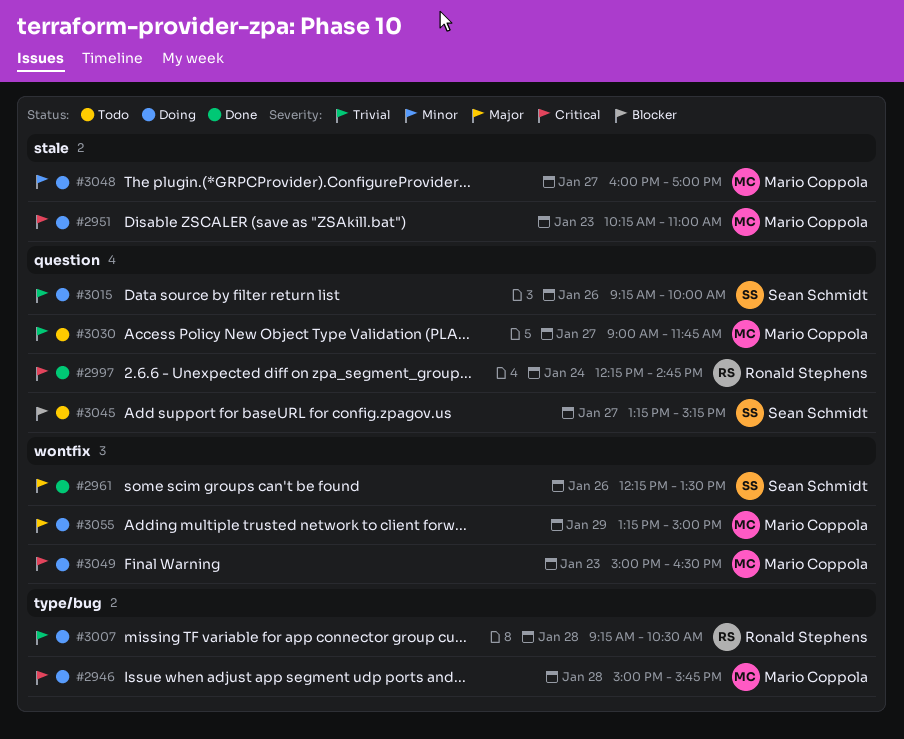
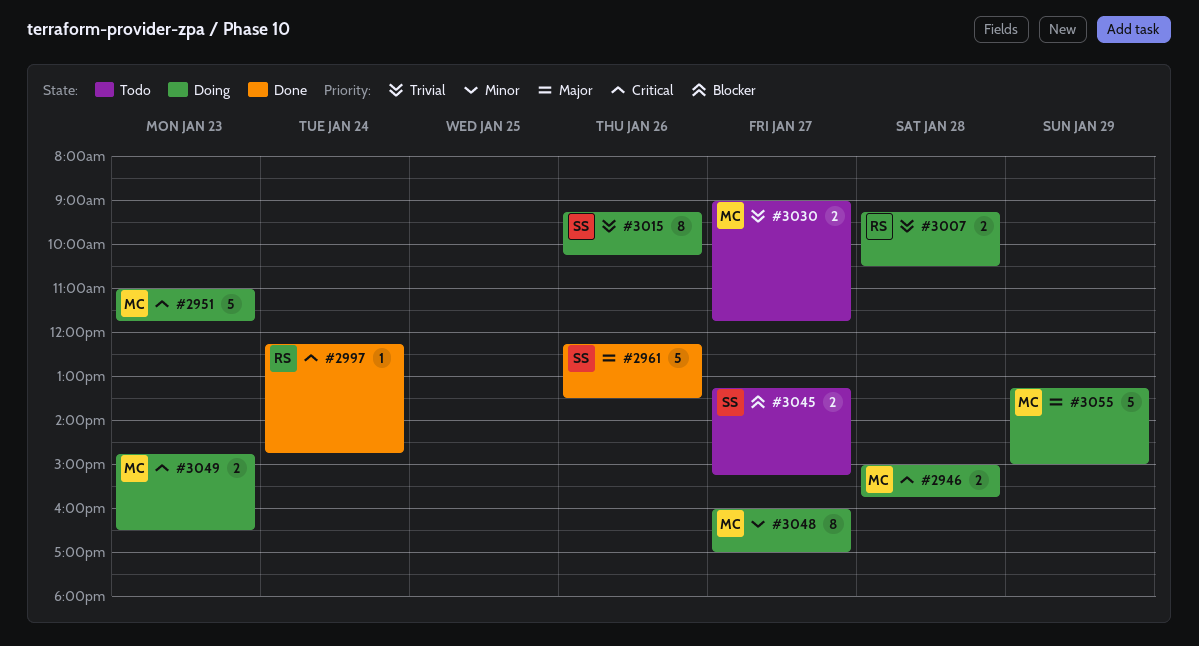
#2951, begins: 10:15 -> 11:00
#2951, ends: 11:00 -> 11:45
#3015, ends: 10:00 -> 10:15
#3049, begins: 15:00 -> 14:45

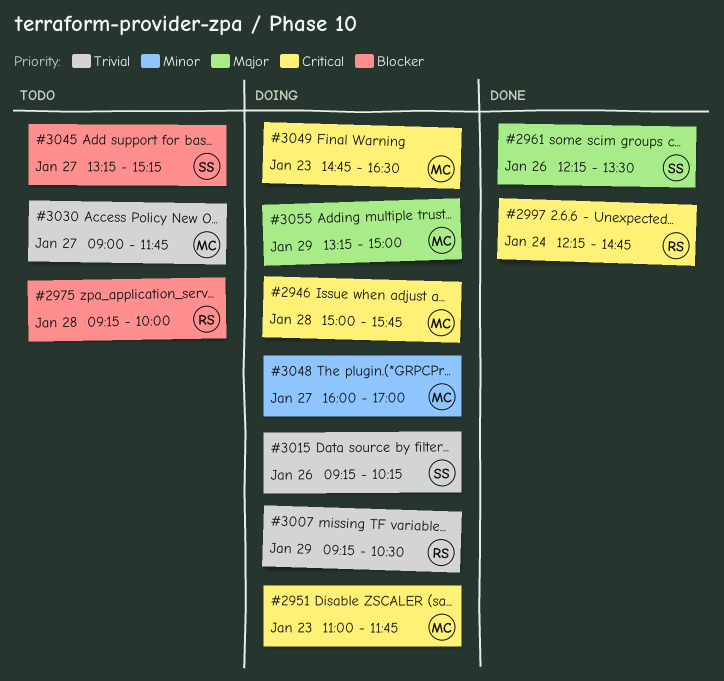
#2975: none -> present
#3007, day: Jan 28 -> Jan 29

